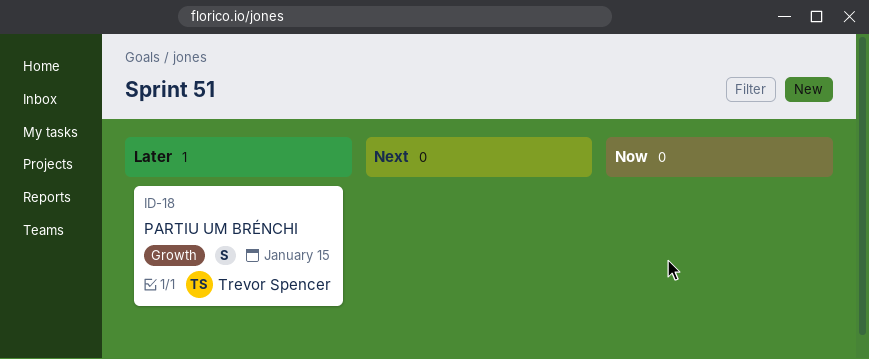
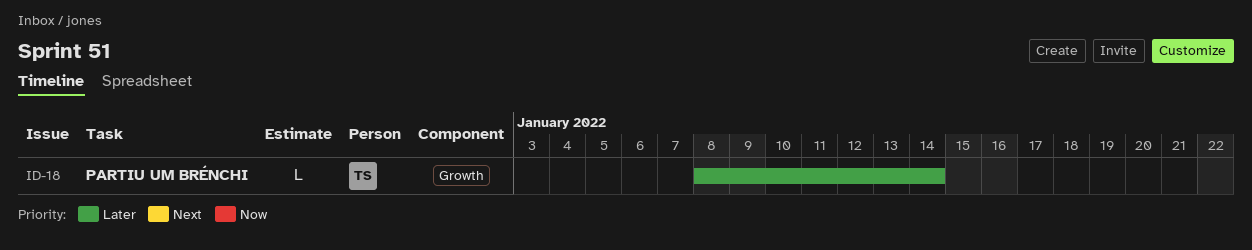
ID-18, estimate: S -> L
ID-18, due: Jan 15 -> Jan 14

